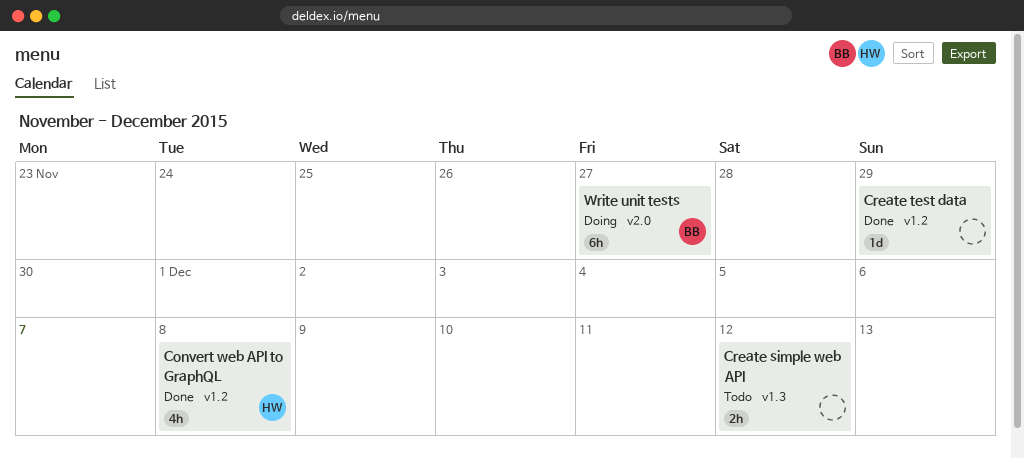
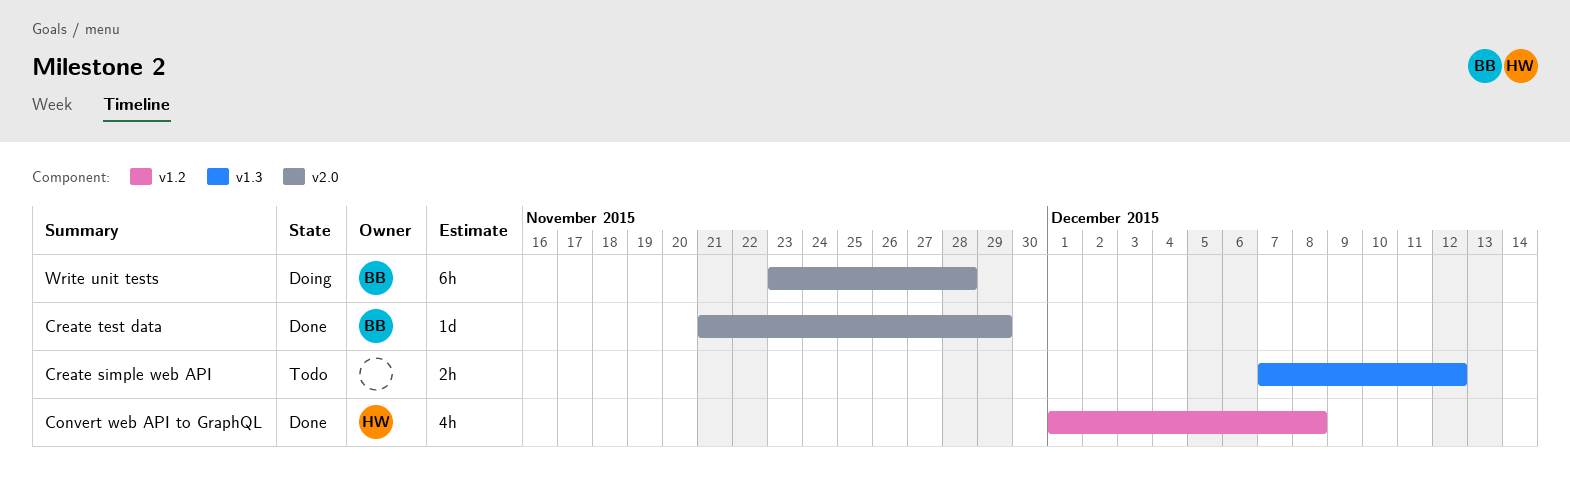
Create test data, owner: none -> BB
Create test data, label: v1.2 -> v2.0
Write unit tests, due: Nov 27 -> Nov 28

